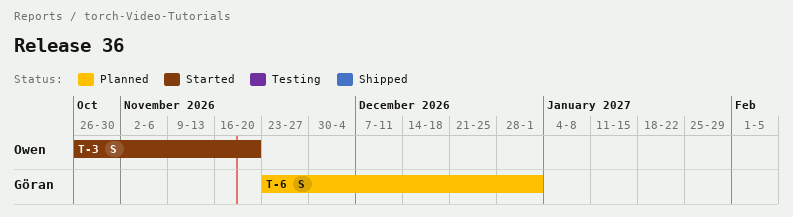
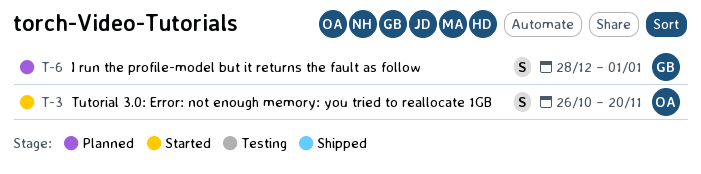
T-6, start: Nov 23 -> Dec 28

